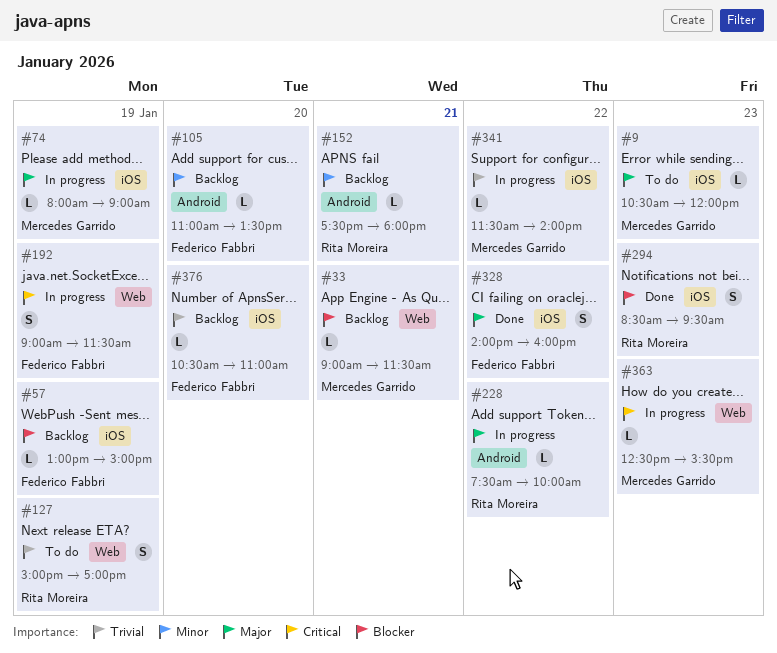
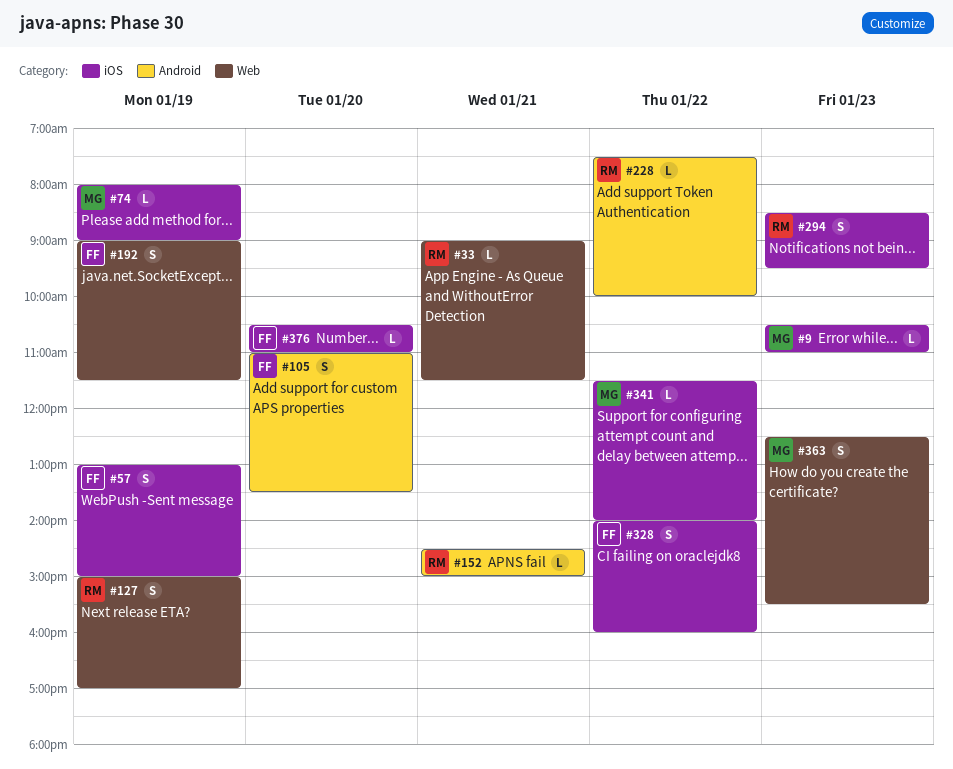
#9, ends: 12:00 -> 11:00
#33, owner: Mercedes Garrido -> Rita Moreira
#57, estimate: L -> S
#105, estimate: L -> S
#152, begins: 17:30 -> 14:30
#152, ends: 18:00 -> 15:00
#363, estimate: L -> S

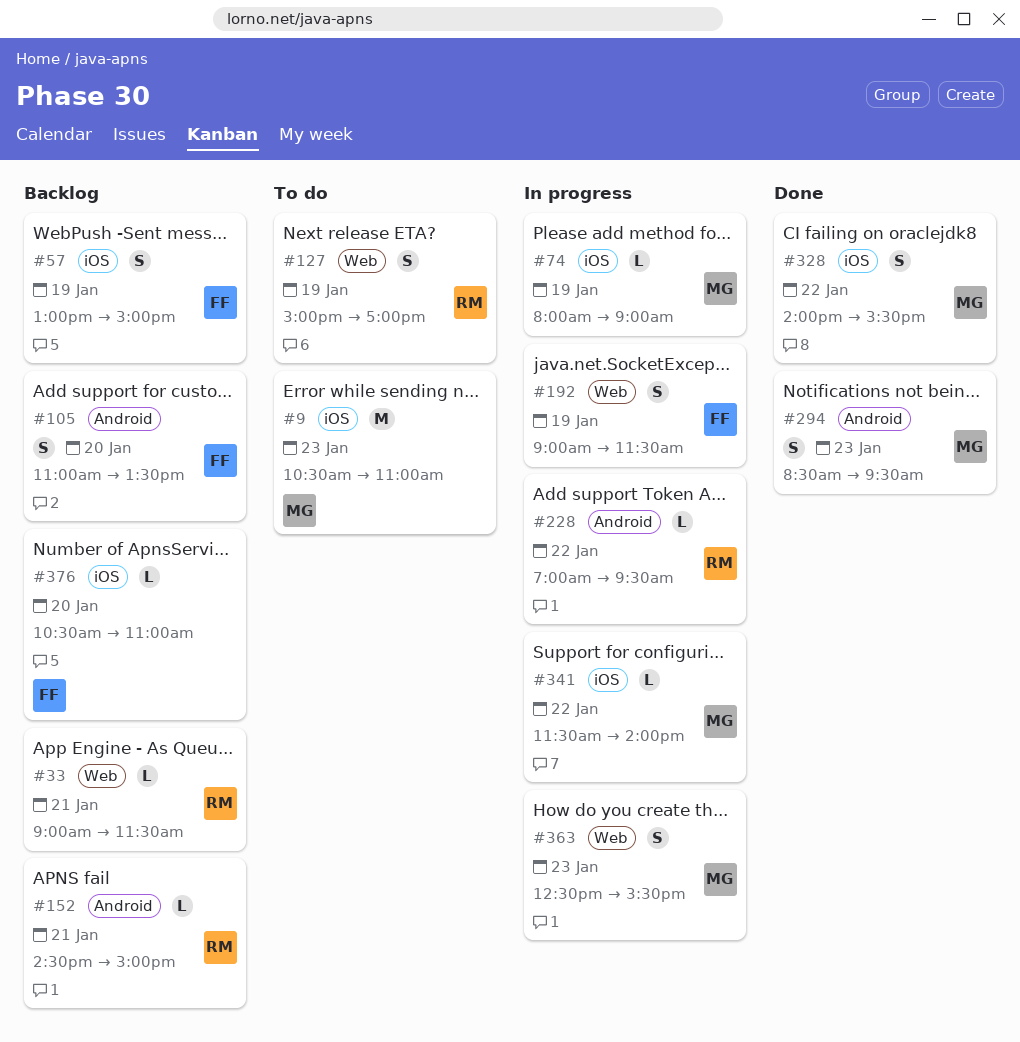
#9, estimate: L -> M
#228, begins: 07:30 -> 07:00
#228, ends: 10:00 -> 09:30
#294, owner: RM -> MG
#294, label: iOS -> Android
#328, owner: FF -> MG
#328, ends: 16:00 -> 15:30

